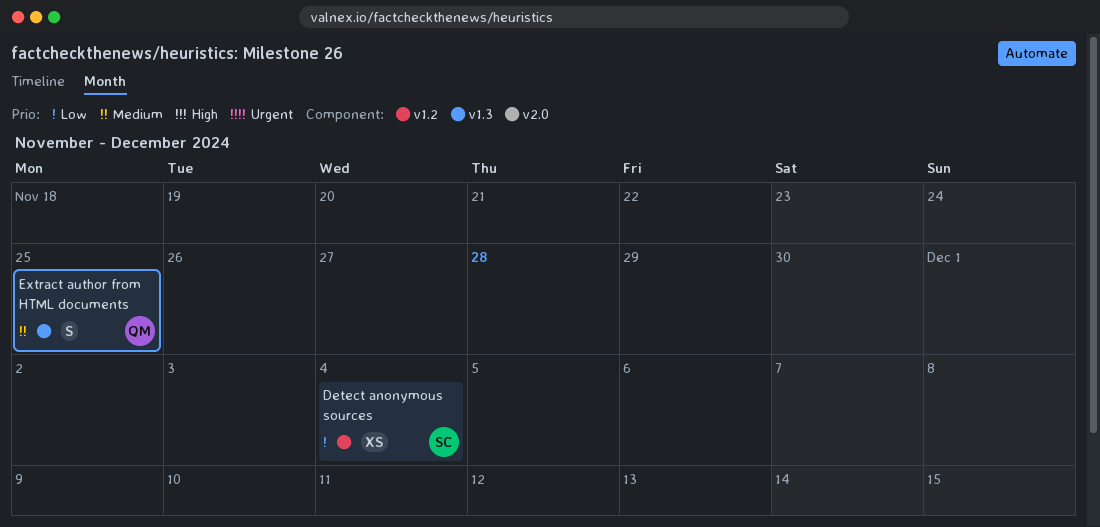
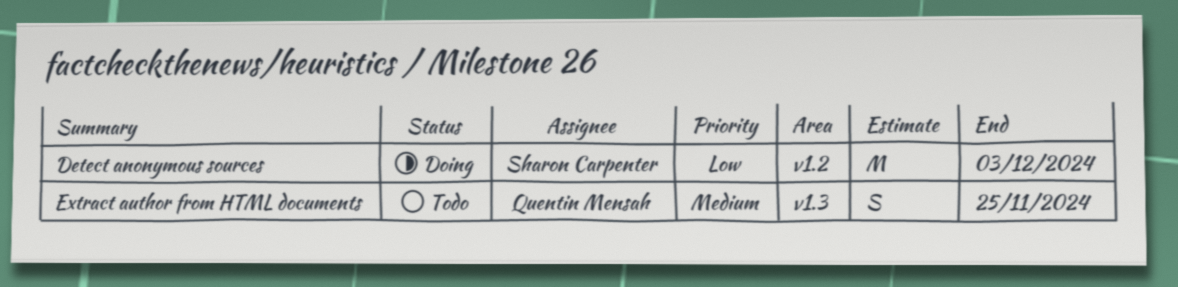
Detect anonymous sources, estimate: XS -> M
Detect anonymous sources, due: Dec 4 -> Dec 3

